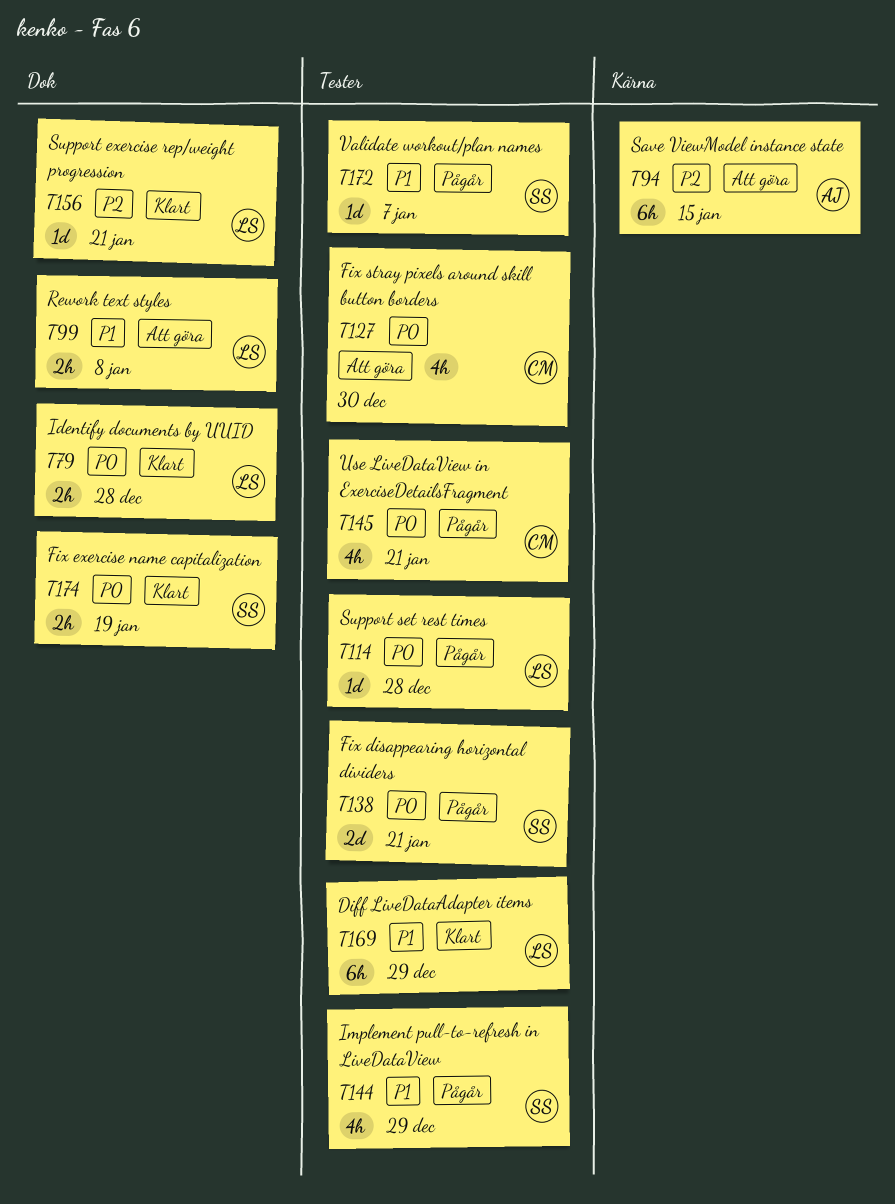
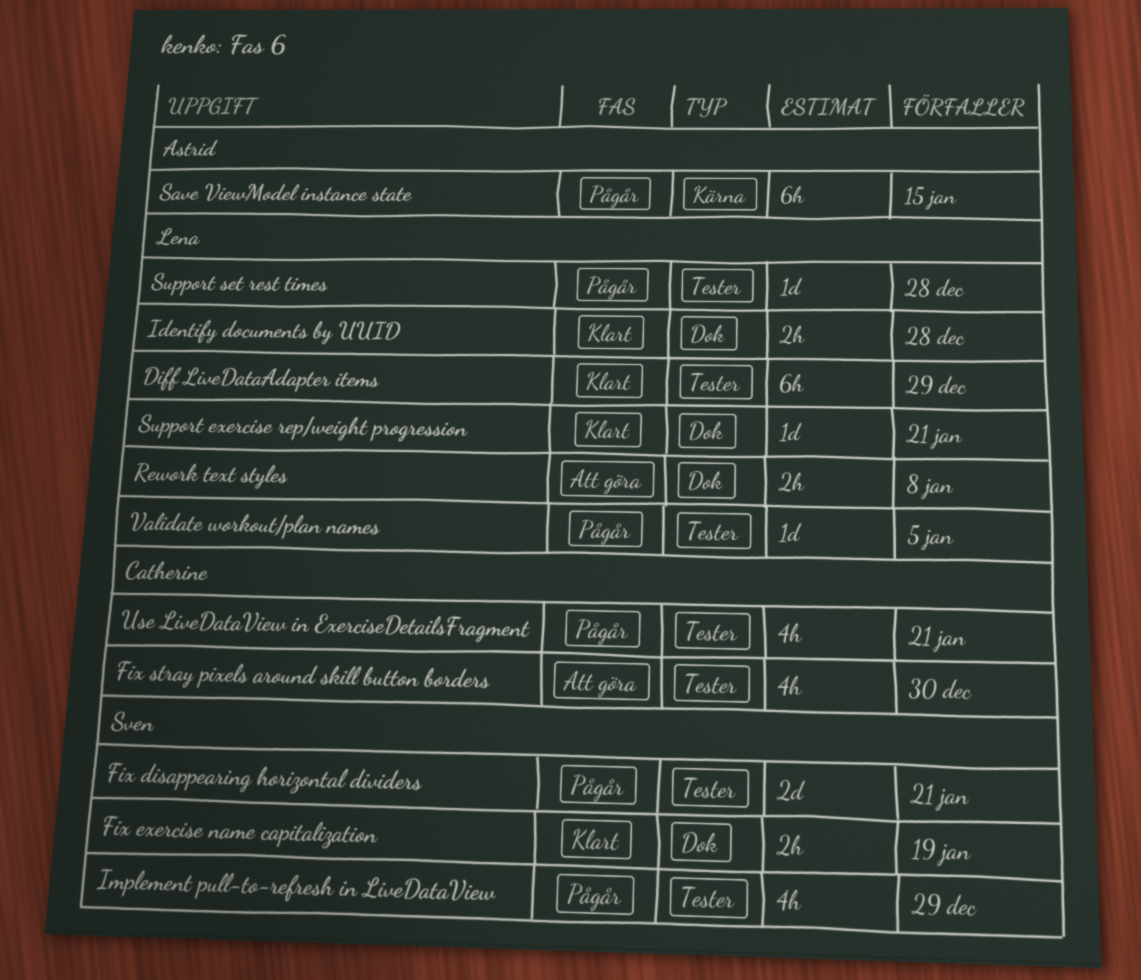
Save ViewModel instance state, status: Att göra -> Pågår
Validate workout/plan names, owner: Sven -> Lena
Validate workout/plan names, due: Jan 7 -> Jan 5

